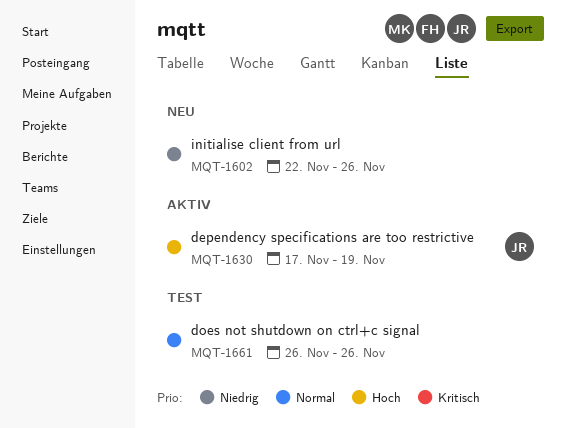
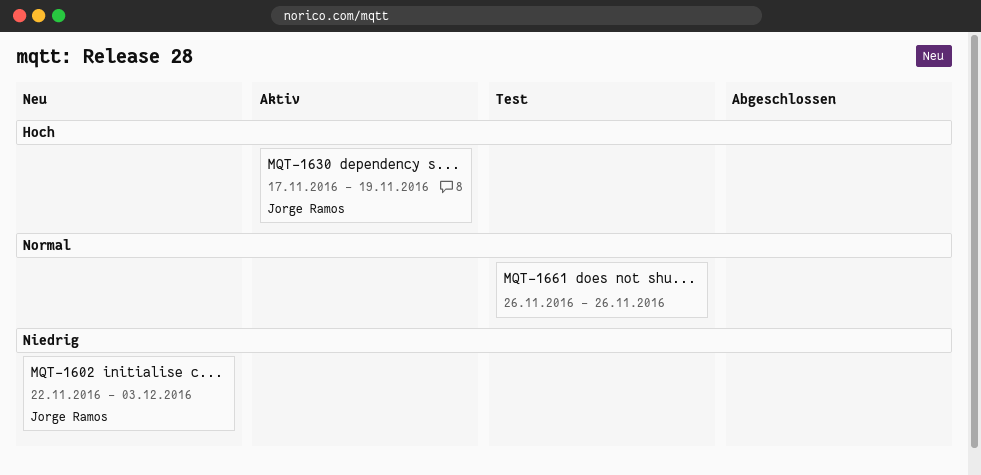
MQT-1602, owner: none -> Jorge Ramos
MQT-1602, due: Nov 26 -> Dec 3

